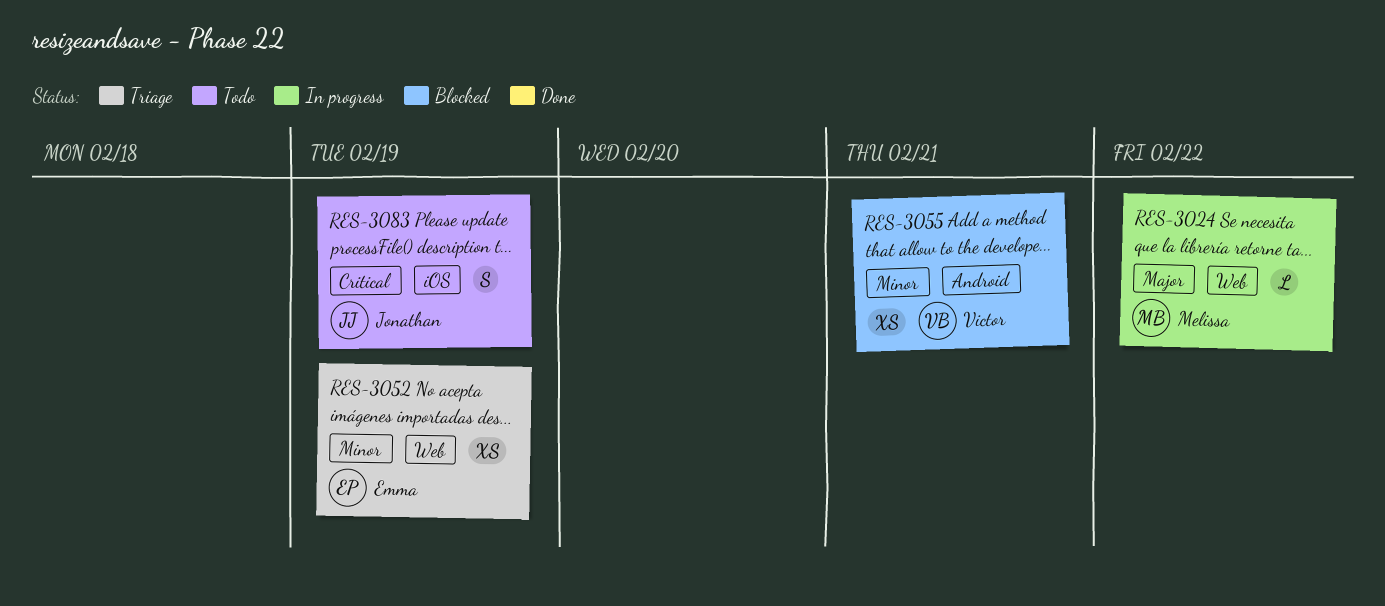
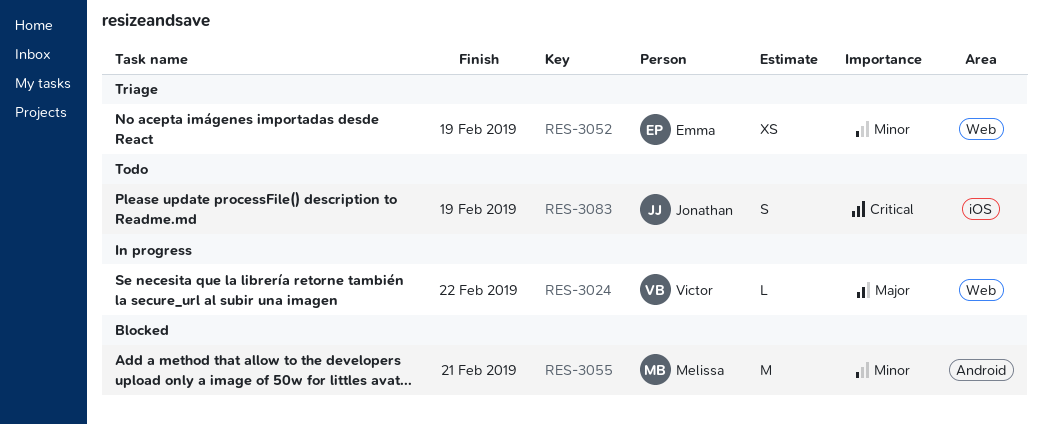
RES-3024, owner: Melissa -> Victor
RES-3055, owner: Victor -> Melissa
RES-3055, estimate: XS -> M

